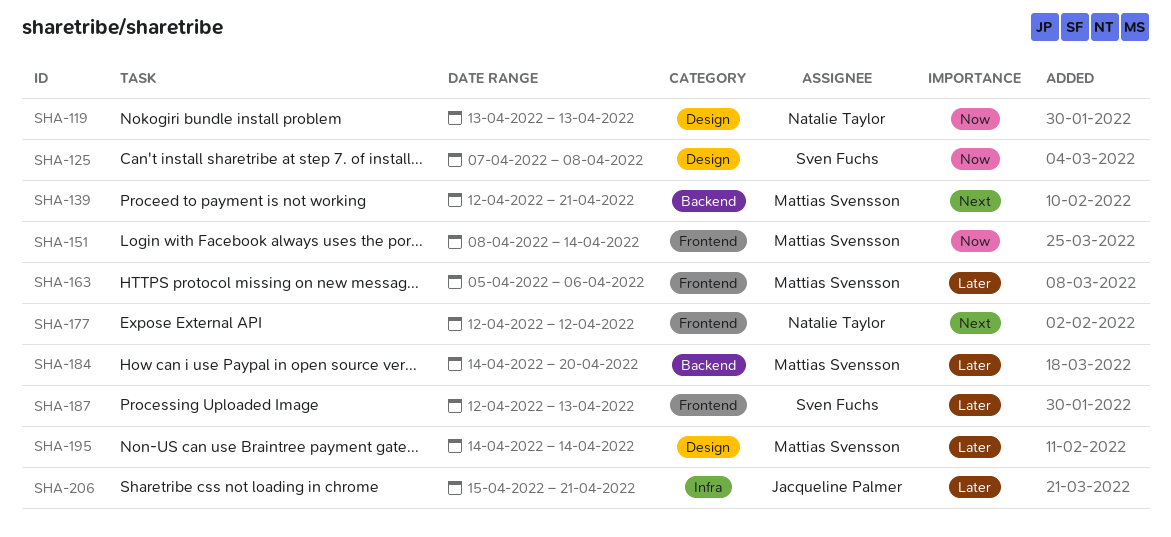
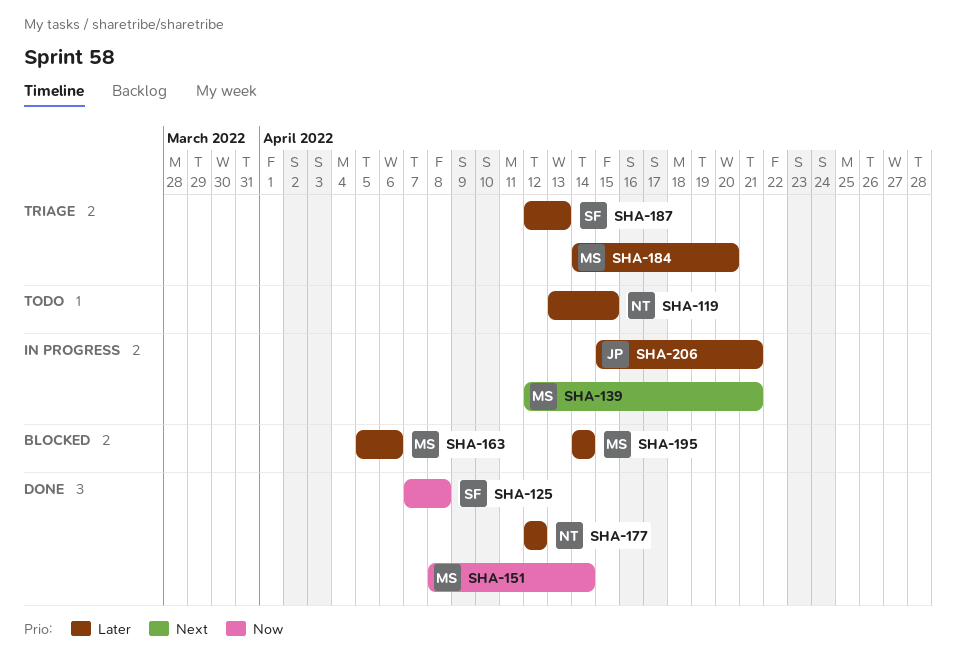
SHA-119, priority: Now -> Later
SHA-119, due: Apr 13 -> Apr 15
SHA-177, priority: Next -> Later

